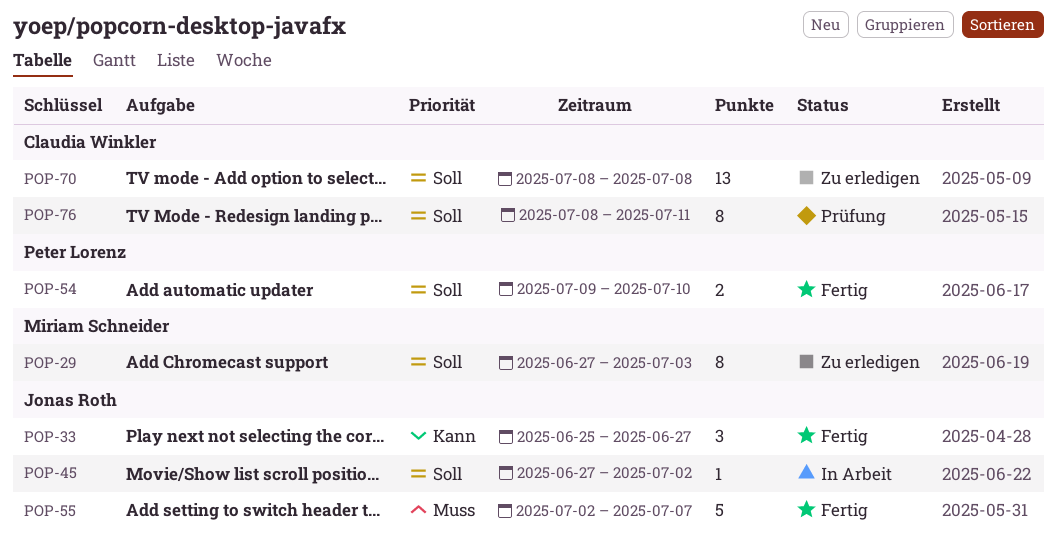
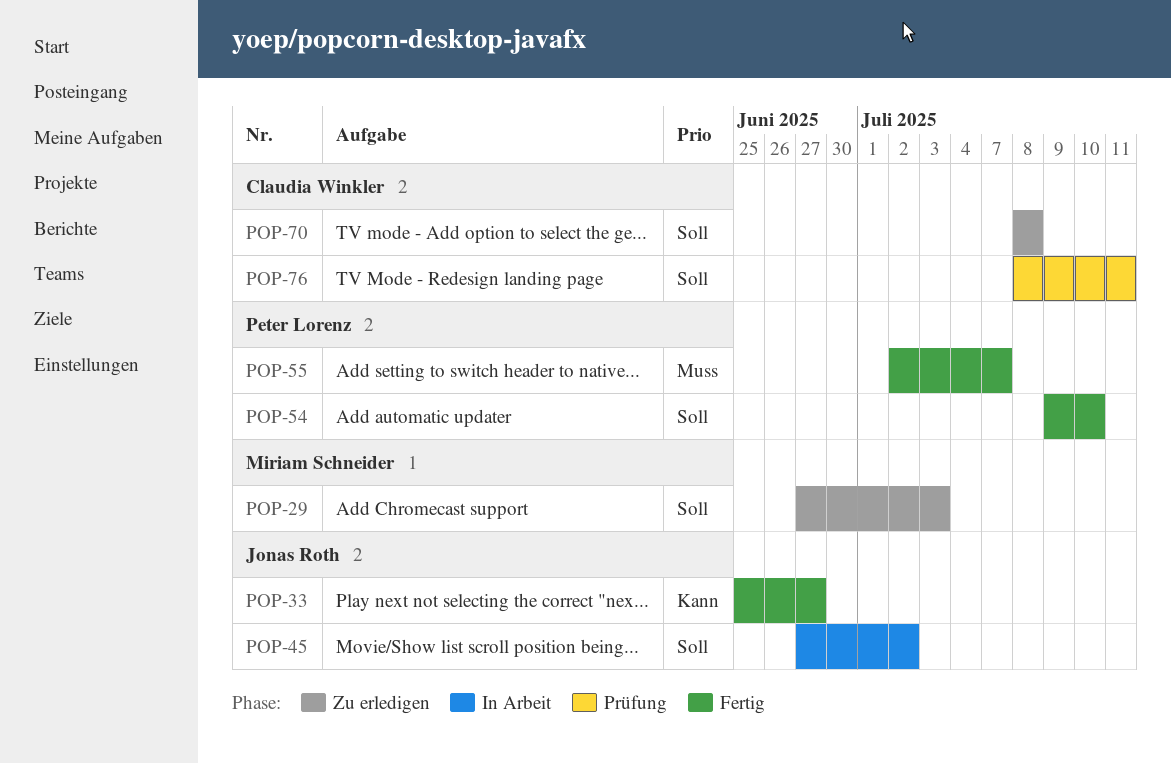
POP-55, owner: Jonas Roth -> Peter Lorenz

